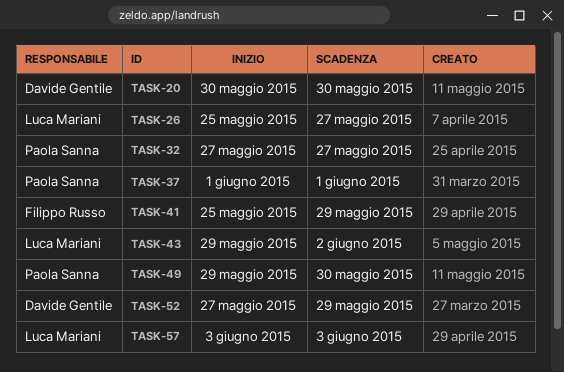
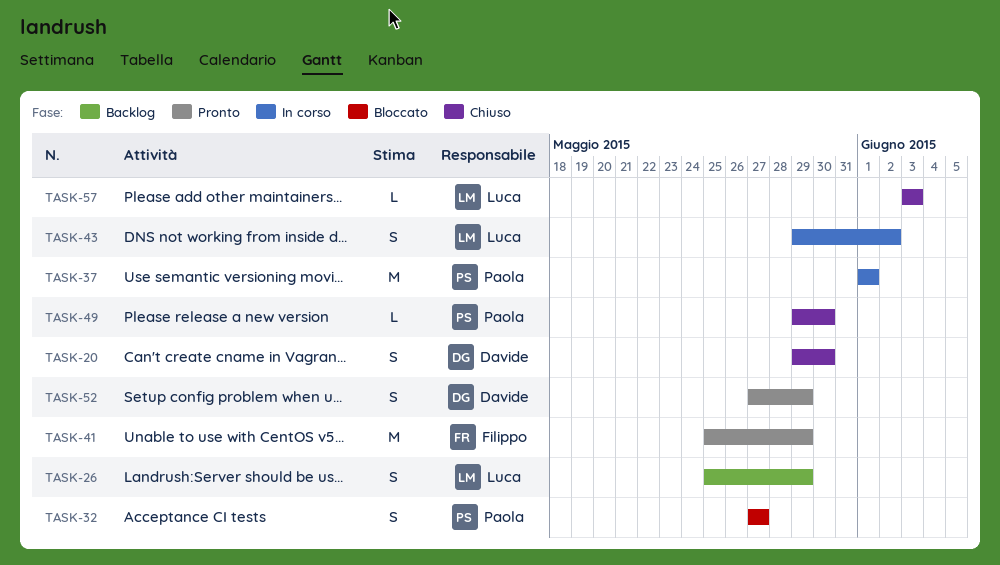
TASK-20, start: May 30 -> May 29
TASK-26, due: May 27 -> May 29

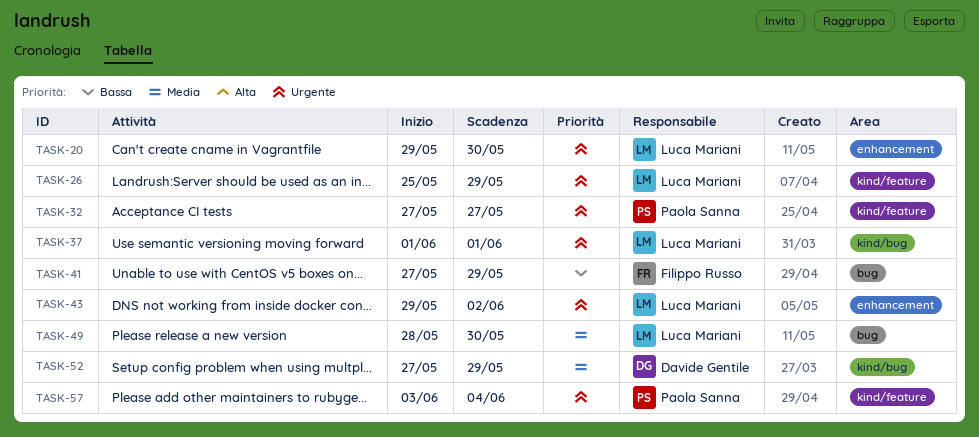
TASK-20, owner: Davide Gentile -> Luca Mariani
TASK-37, owner: Paola Sanna -> Luca Mariani
TASK-41, start: May 25 -> May 27
TASK-49, owner: Paola Sanna -> Luca Mariani
TASK-49, start: May 29 -> May 28
TASK-57, owner: Luca Mariani -> Paola Sanna
TASK-57, due: Jun 3 -> Jun 4

